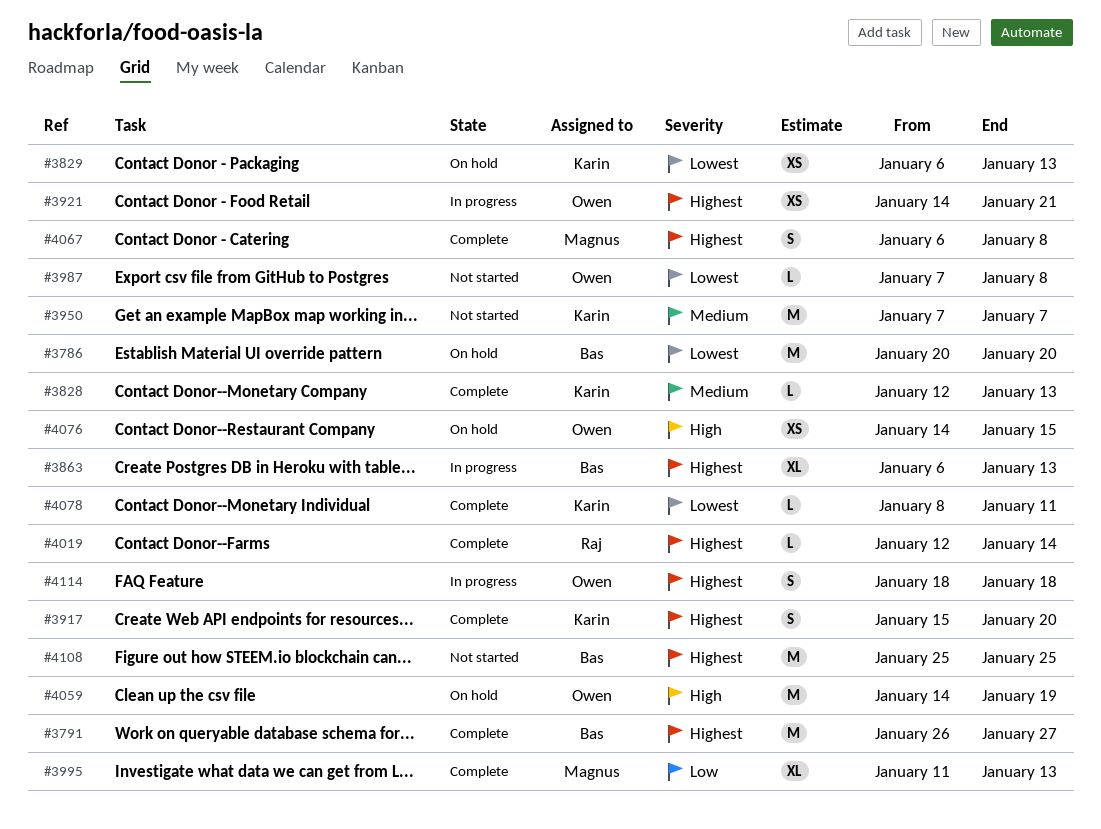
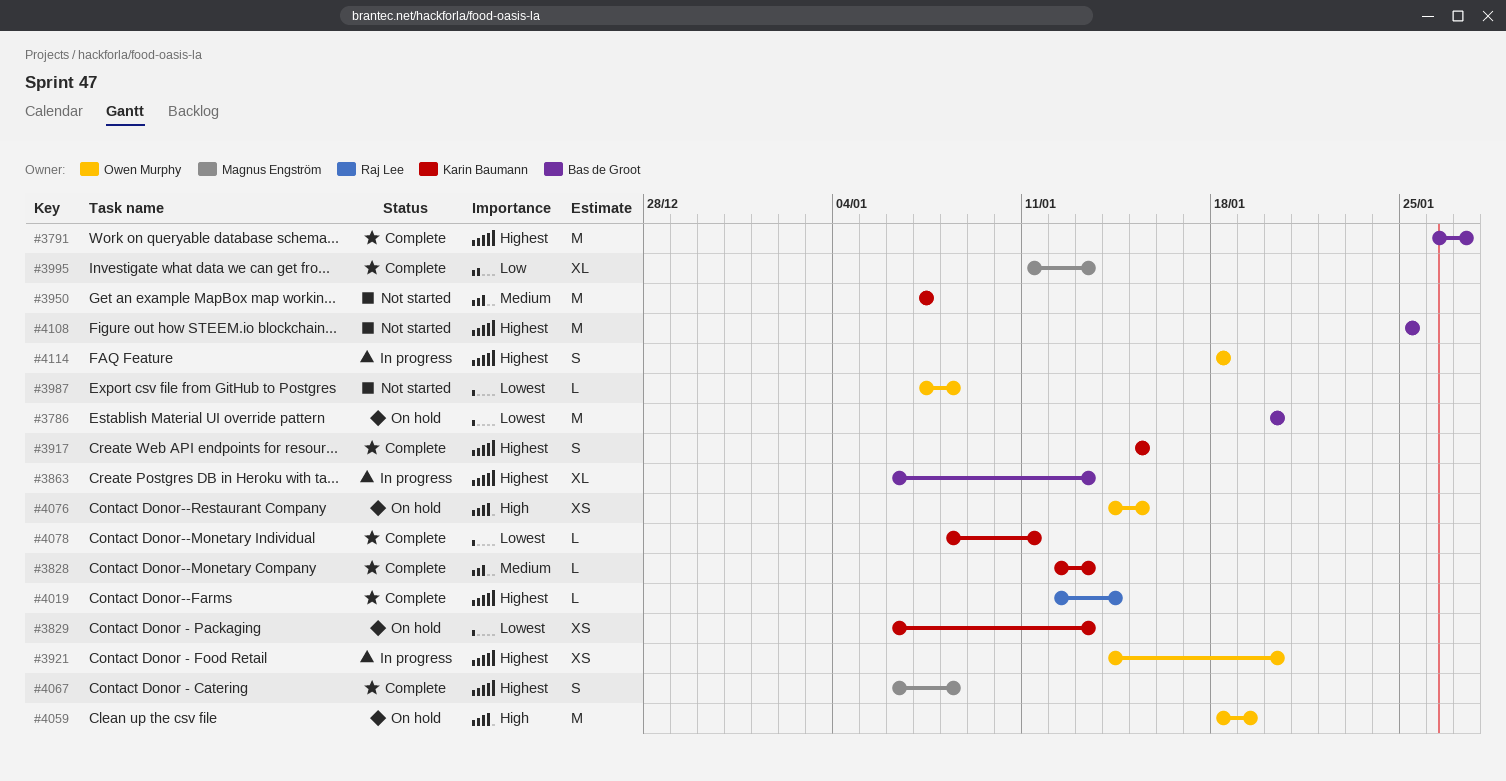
#3917, due: Jan 20 -> Jan 15
#3921, due: Jan 21 -> Jan 20
#4059, start: Jan 14 -> Jan 18

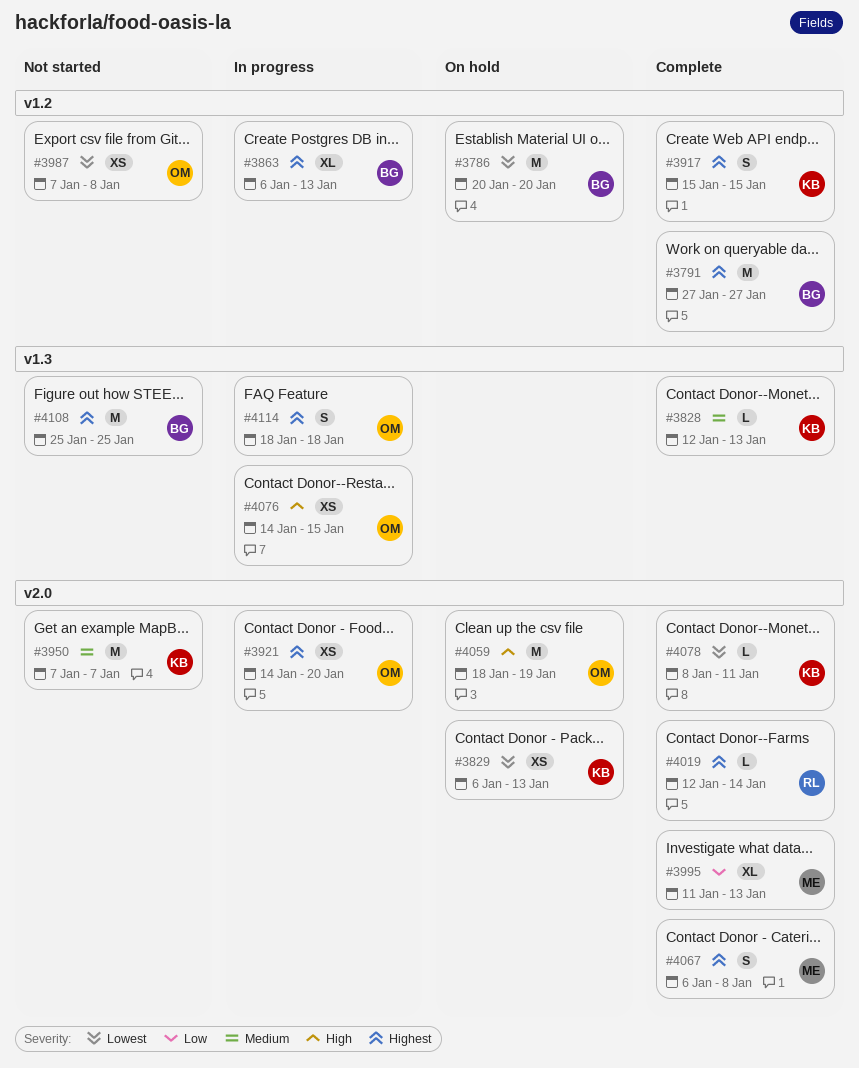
#3791, start: Jan 26 -> Jan 27
#3987, estimate: L -> XS
#4076, status: On hold -> In progress

